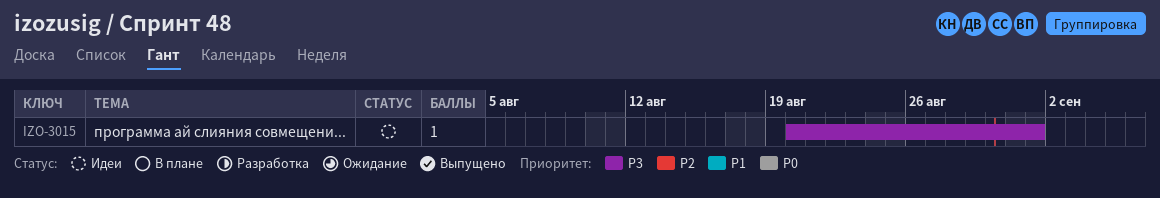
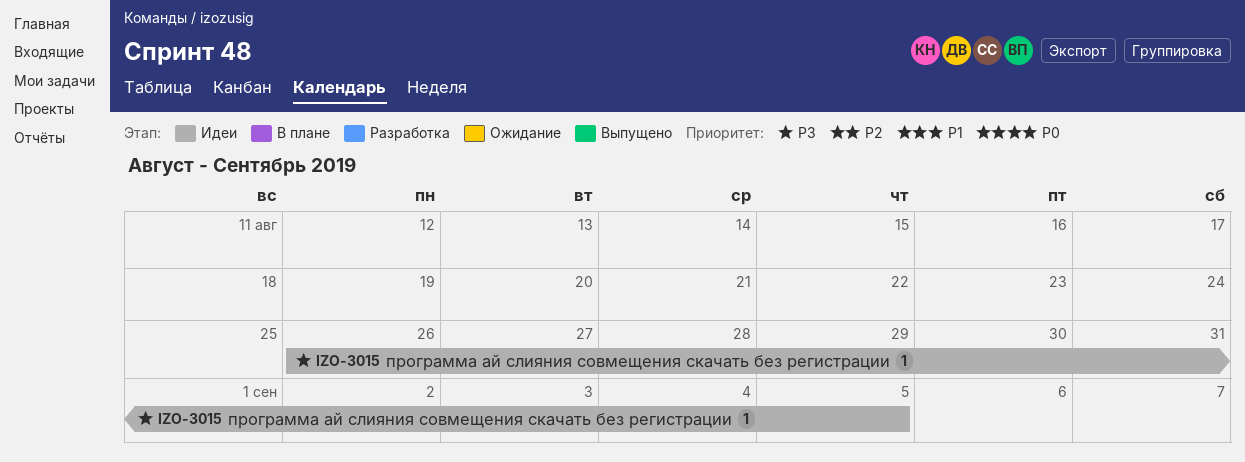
IZO-3015, start: Aug 20 -> Aug 26
IZO-3015, due: Sep 1 -> Sep 5

